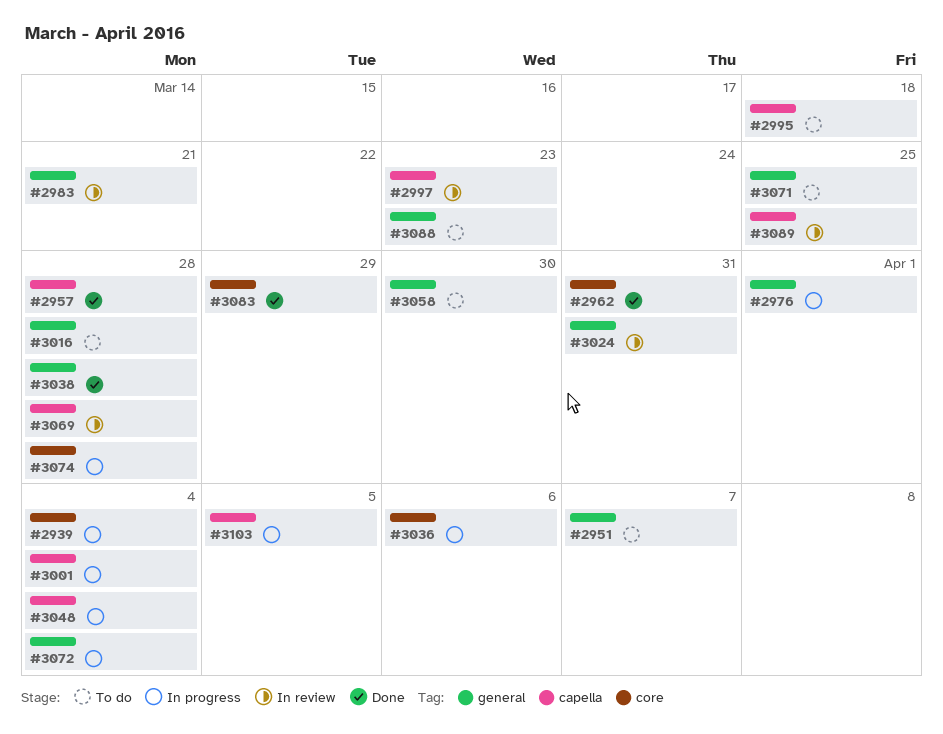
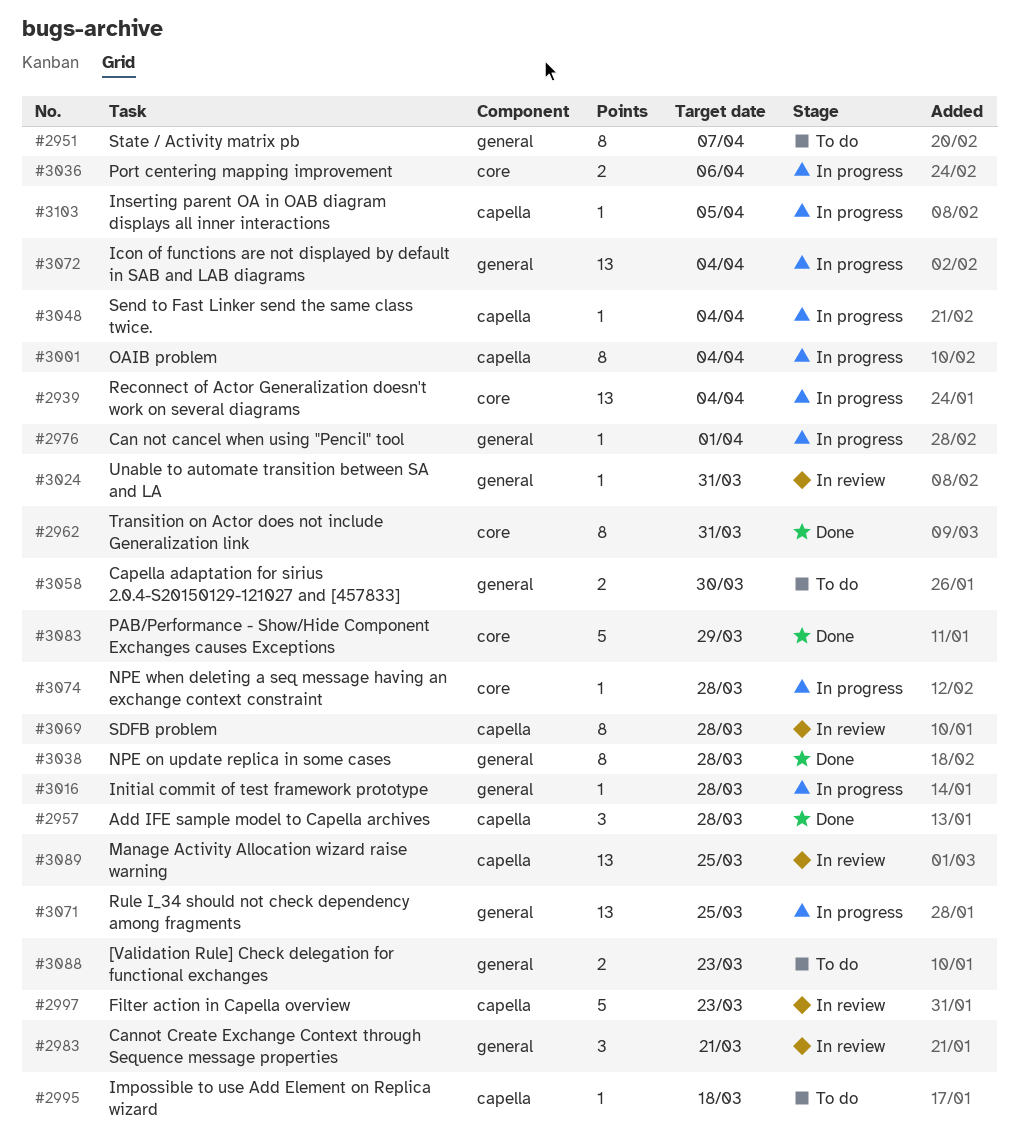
#3016, status: To do -> In progress
#3071, status: To do -> In progress

